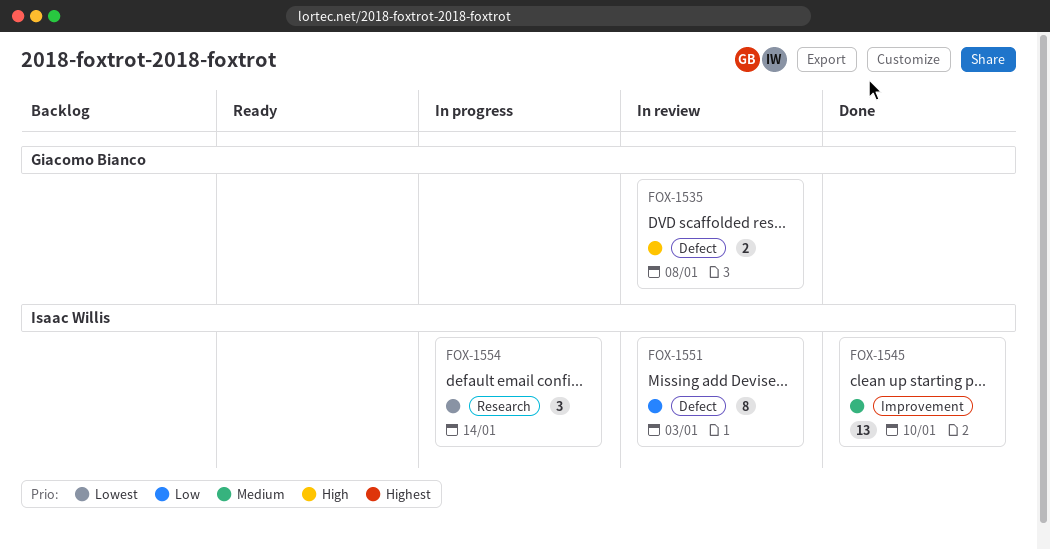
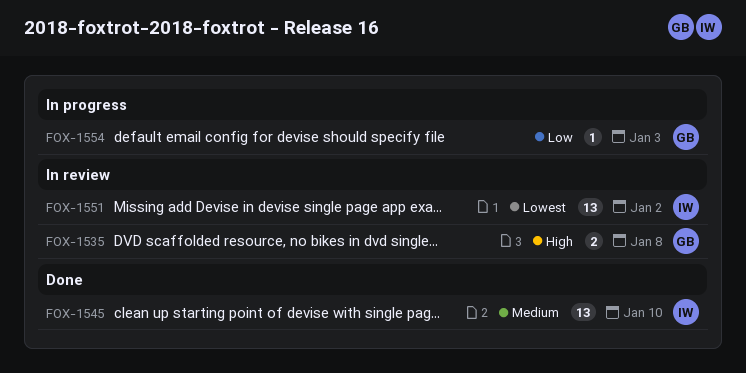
FOX-1551, priority: Low -> Lowest
FOX-1551, estimate: 8 -> 13
FOX-1551, due: Jan 3 -> Jan 2
FOX-1554, owner: Isaac Willis -> Giacomo Bianco
FOX-1554, priority: Lowest -> Low
FOX-1554, estimate: 3 -> 1
FOX-1554, due: Jan 14 -> Jan 3

